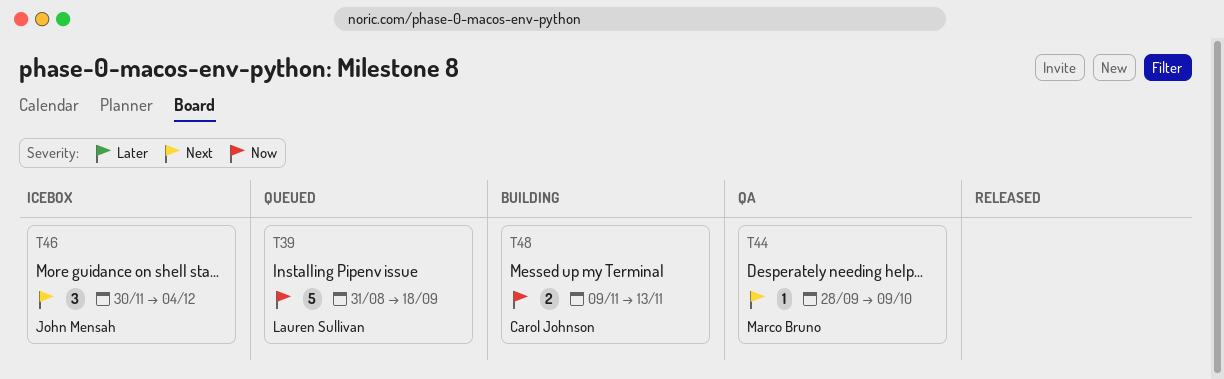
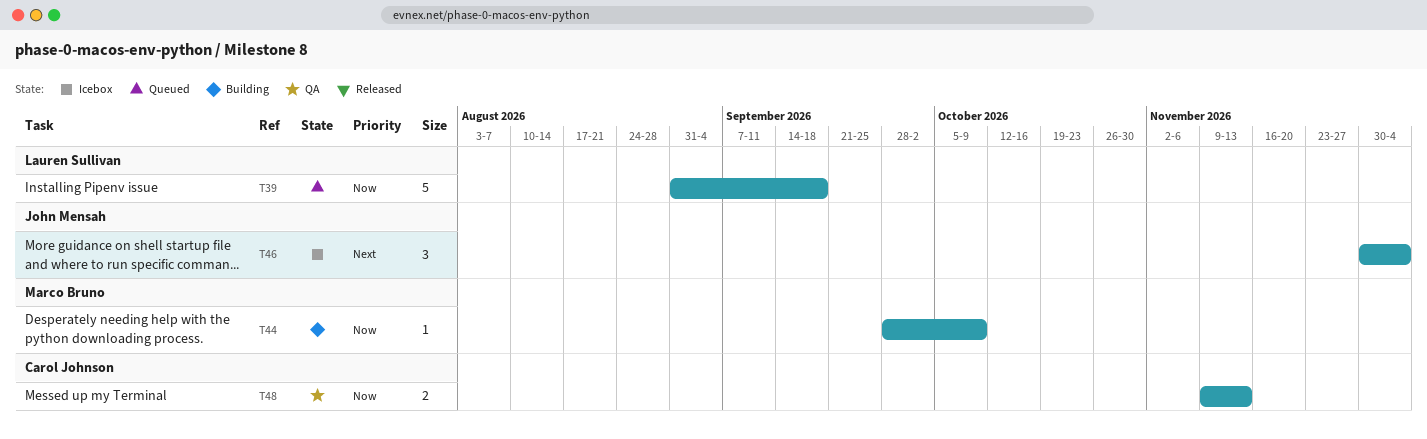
T44, status: QA -> Building
T44, priority: Next -> Now
T48, status: Building -> QA

